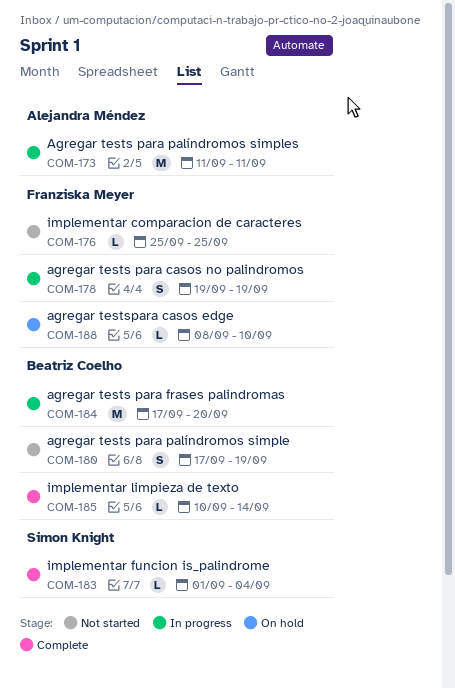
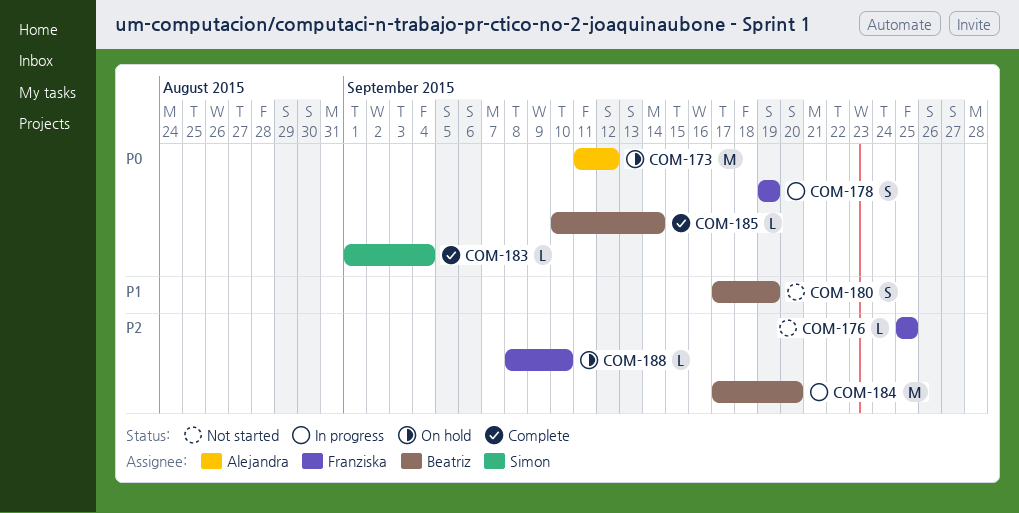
COM-173, status: In progress -> On hold
COM-173, due: Sep 11 -> Sep 12

